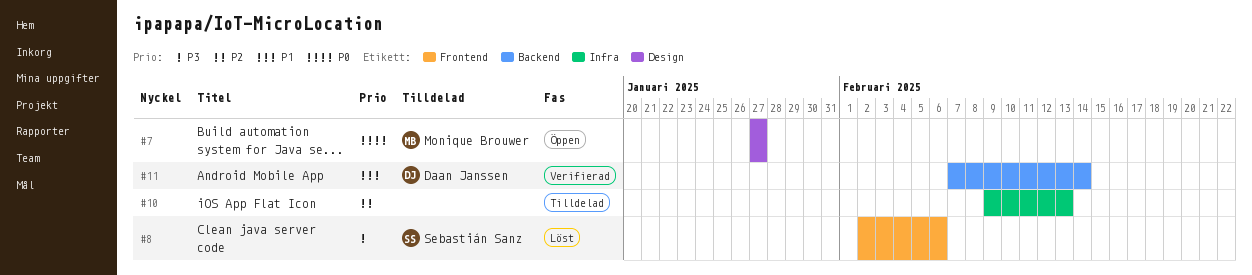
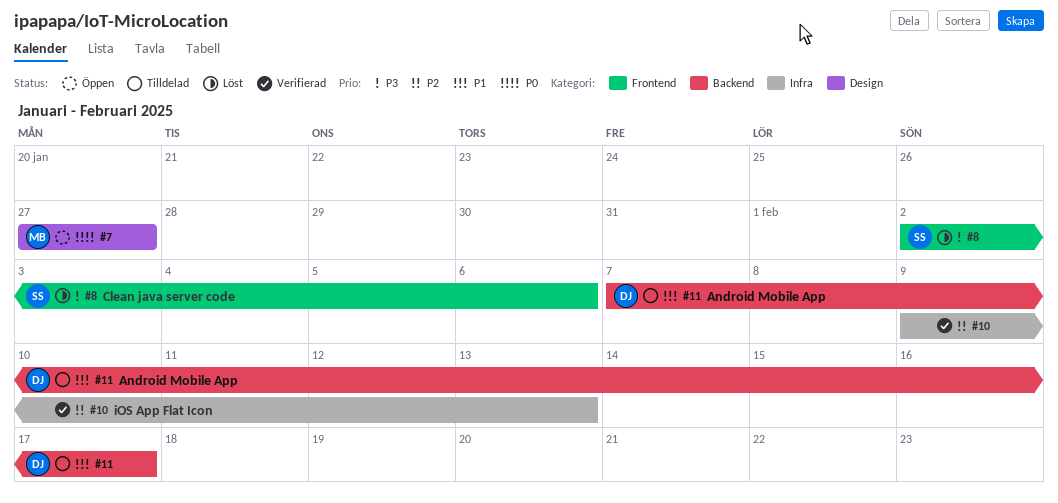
#10, status: Tilldelad -> Verifierad
#11, status: Verifierad -> Tilldelad
#11, due: Feb 14 -> Feb 17

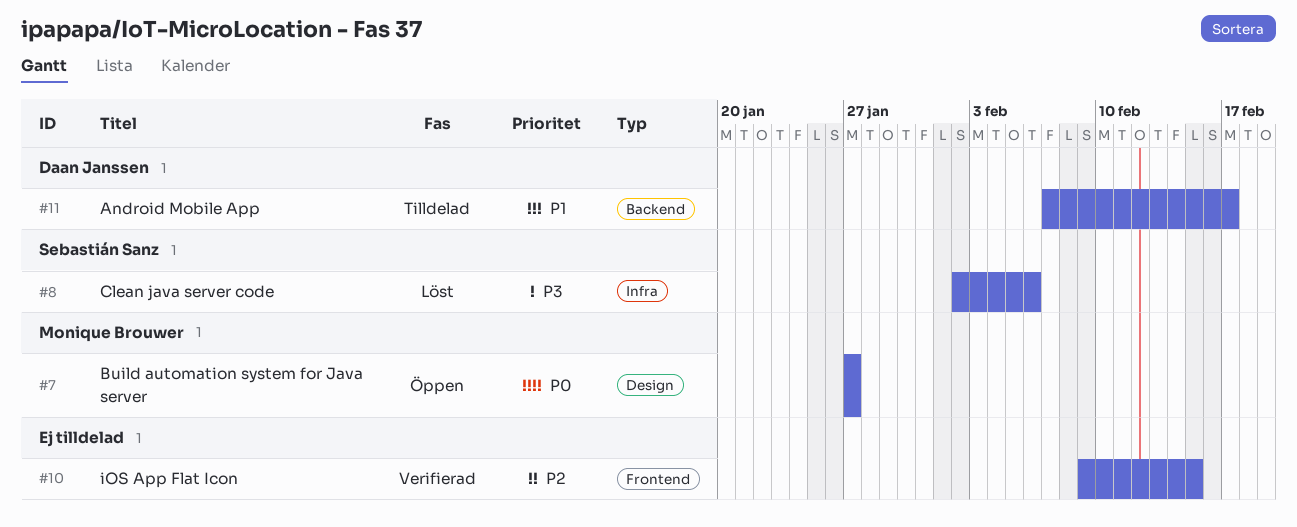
#8, label: Frontend -> Infra
#10, label: Infra -> Frontend
#10, due: Feb 13 -> Feb 15

